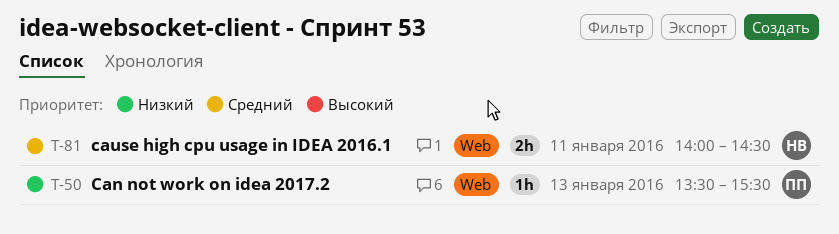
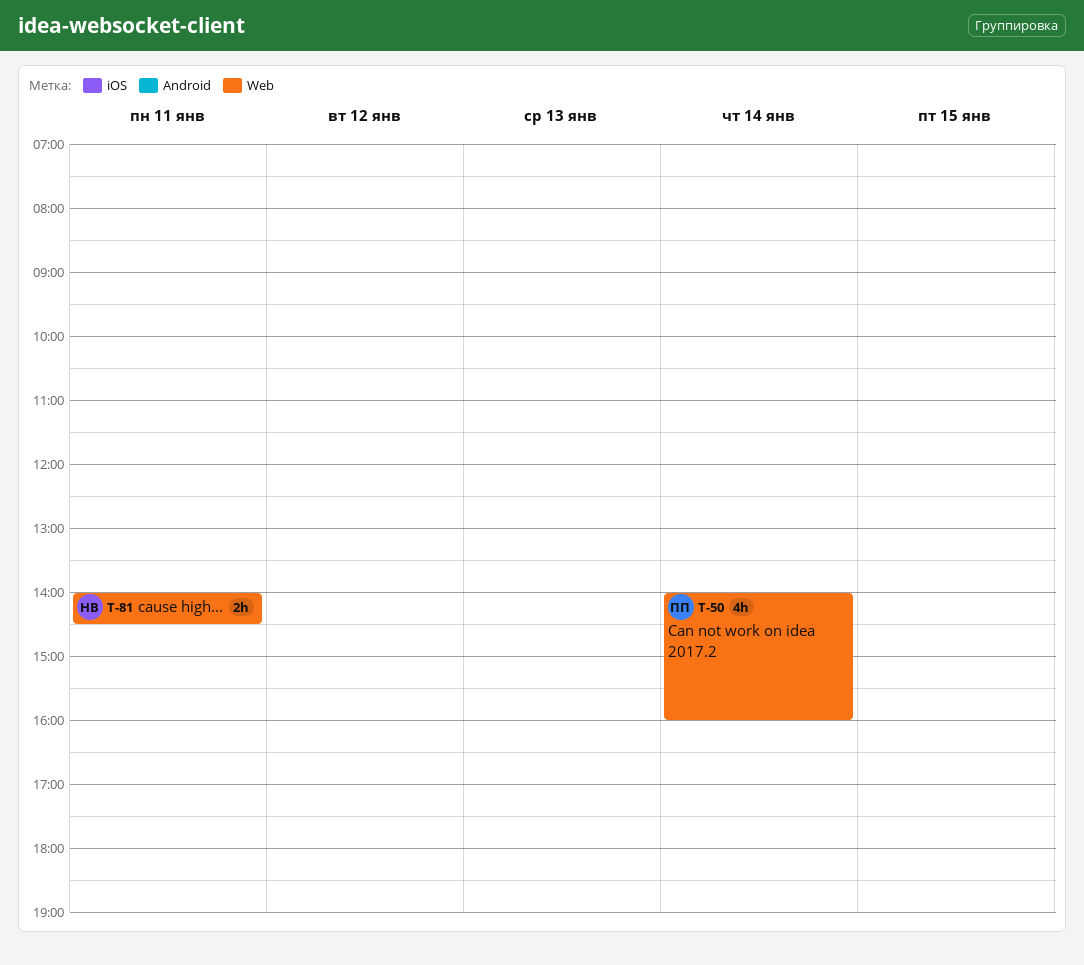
T-50, estimate: 1h -> 4h
T-50, day: Jan 13 -> Jan 14
T-50, begins: 13:30 -> 14:00
T-50, ends: 15:30 -> 16:00

